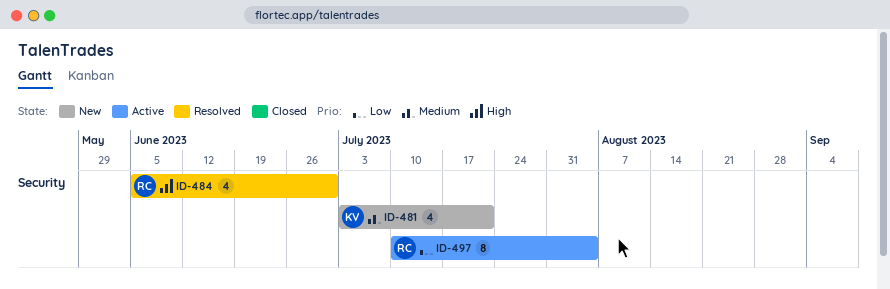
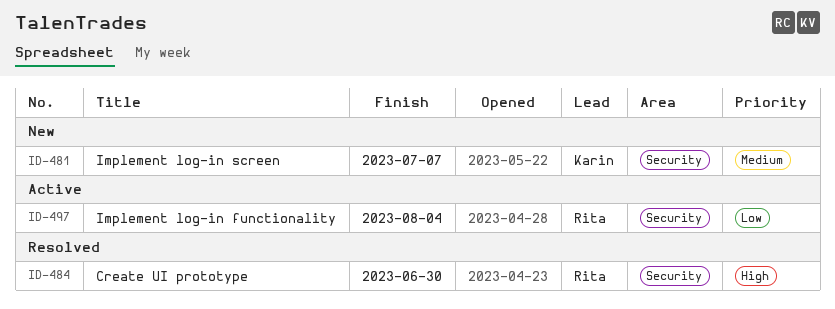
ID-481, due: Jul 21 -> Jul 7

